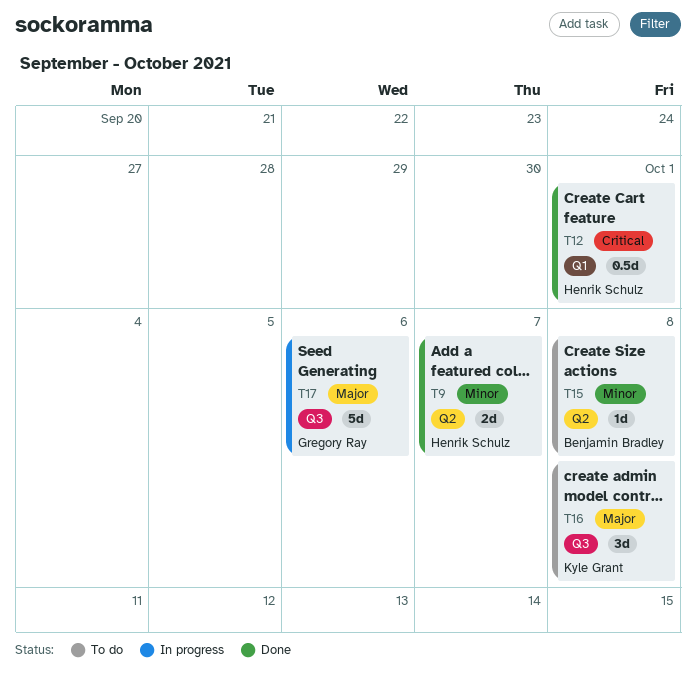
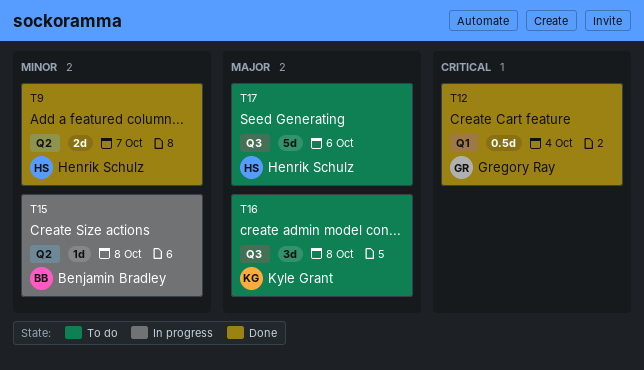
T12, owner: Henrik Schulz -> Gregory Ray
T12, due: Oct 1 -> Oct 4
T15, status: To do -> In progress
T17, status: In progress -> To do
T17, owner: Gregory Ray -> Henrik Schulz

